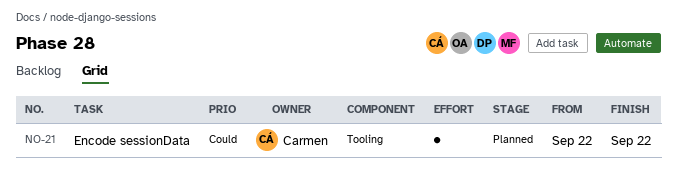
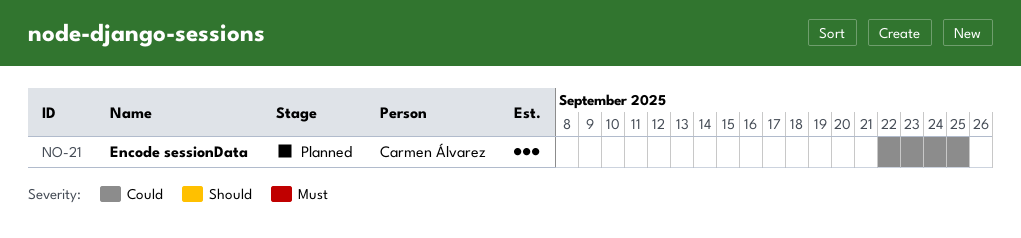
NO-21, estimate: 1 -> 3
NO-21, due: Sep 22 -> Sep 25

